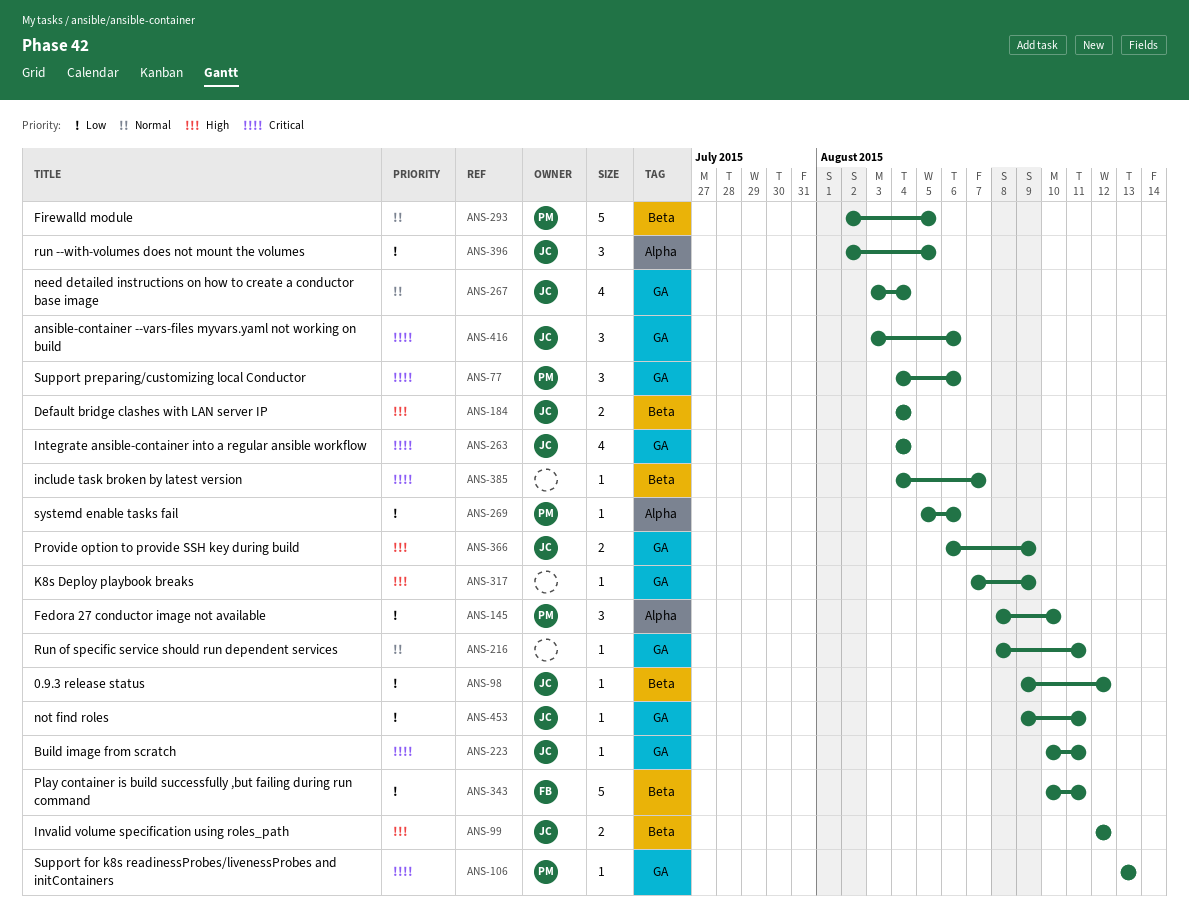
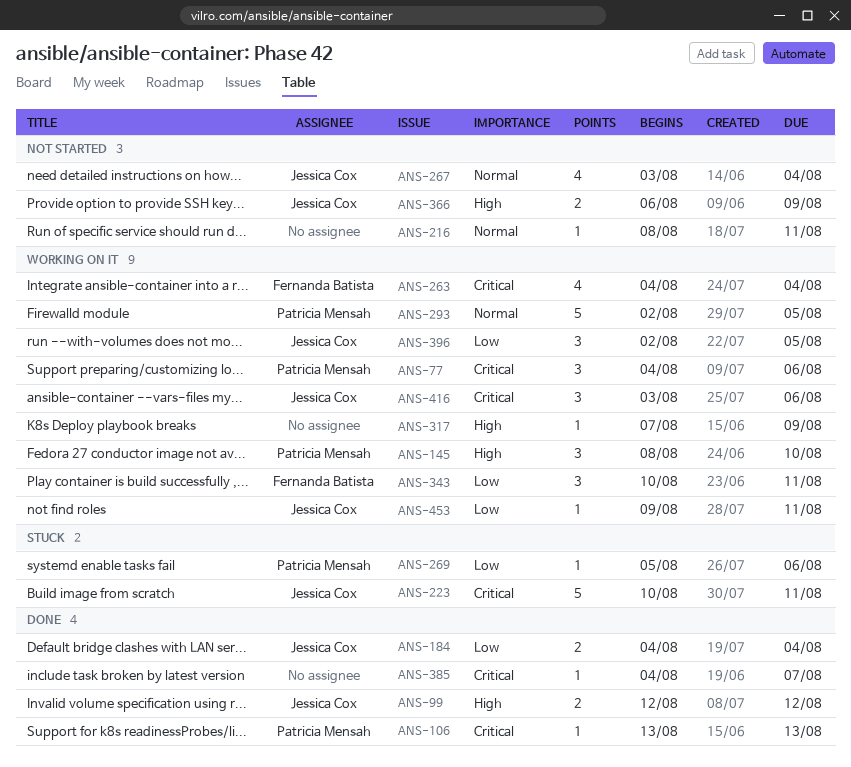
ANS-98: present -> none
ANS-145, priority: Low -> High
ANS-184, priority: High -> Low
ANS-223, estimate: 1 -> 5
ANS-263, owner: Jessica Cox -> Fernanda Batista
ANS-343, estimate: 5 -> 3

